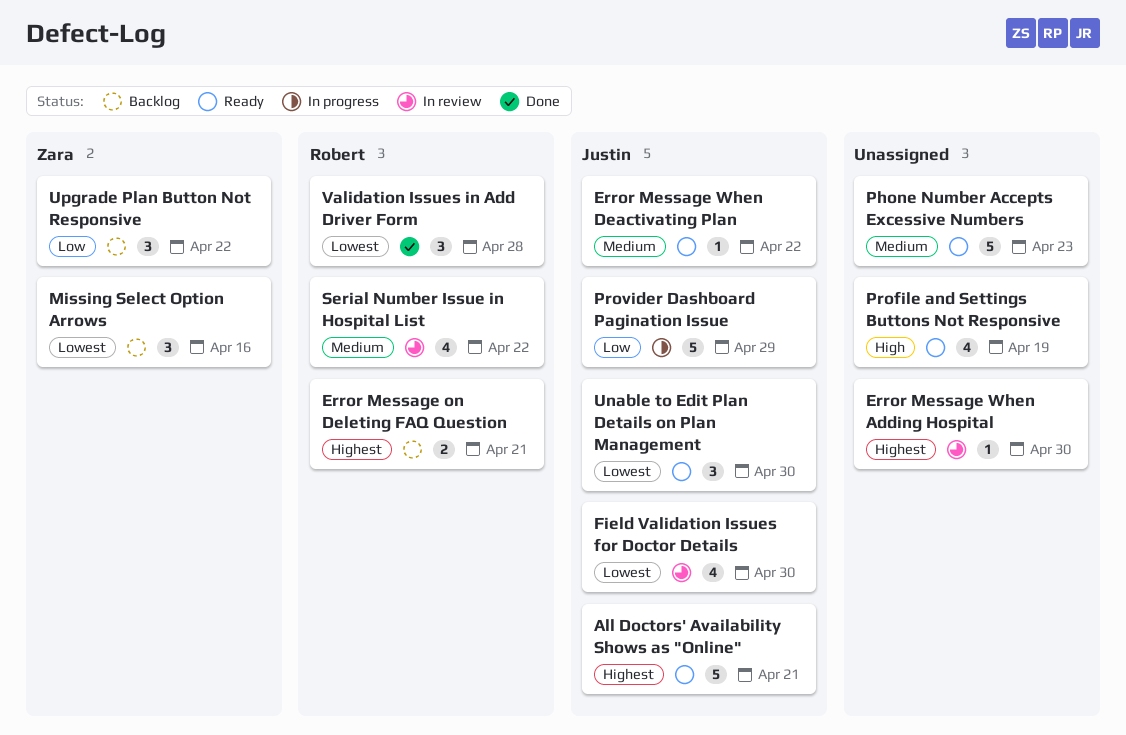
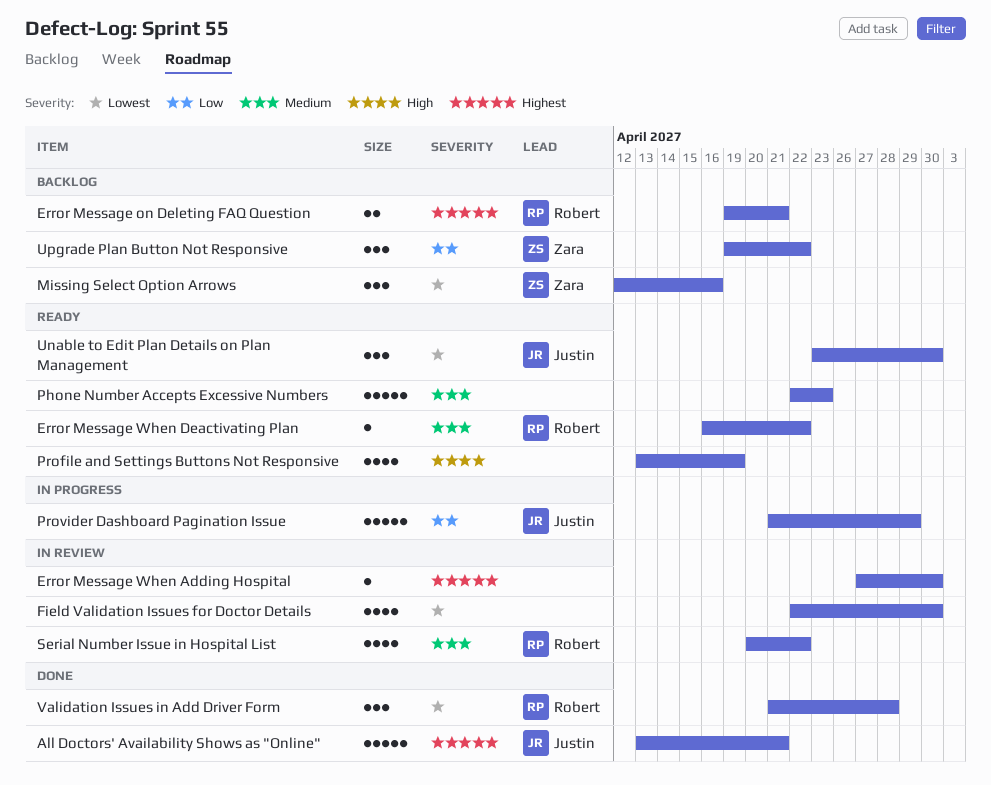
All Doctors' Availability Shows as "Online", status: Ready -> Done
Error Message When Deactivating Plan, owner: Justin -> Robert
Field Validation Issues for Doctor Details, owner: Justin -> none

